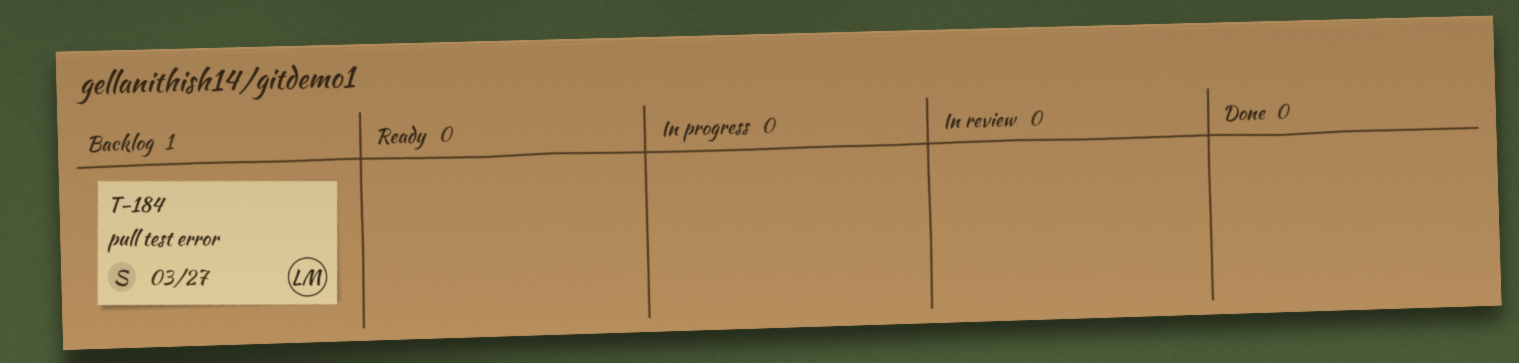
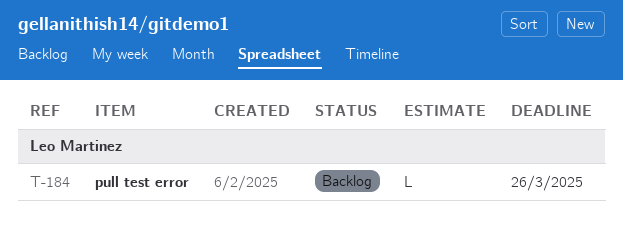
T-184, estimate: S -> L
T-184, due: Mar 27 -> Mar 26

